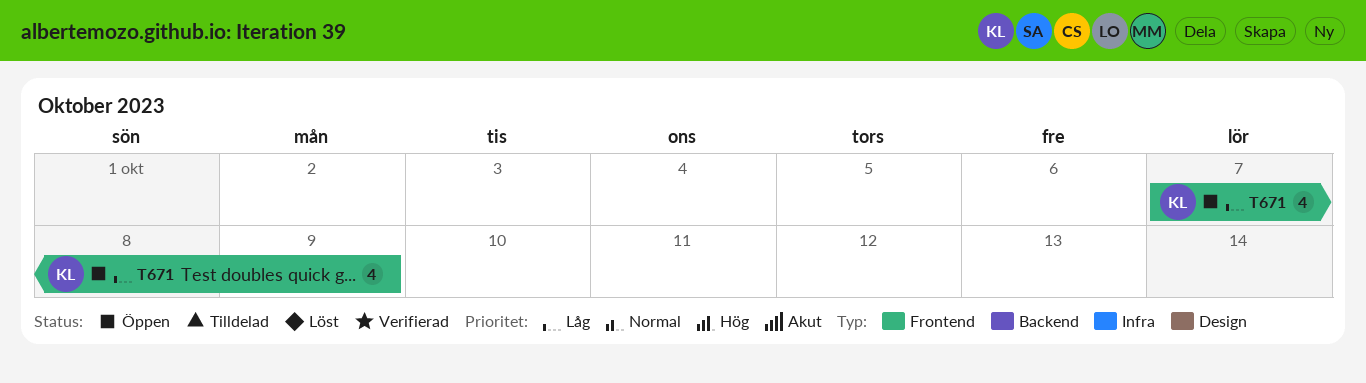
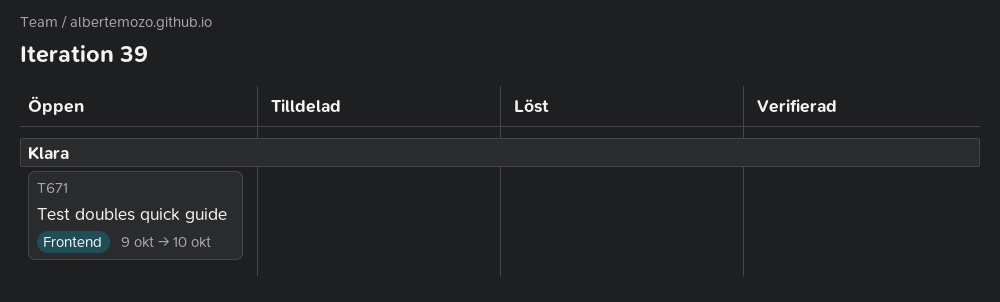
T671, start: Oct 7 -> Oct 9
T671, due: Oct 9 -> Oct 10

